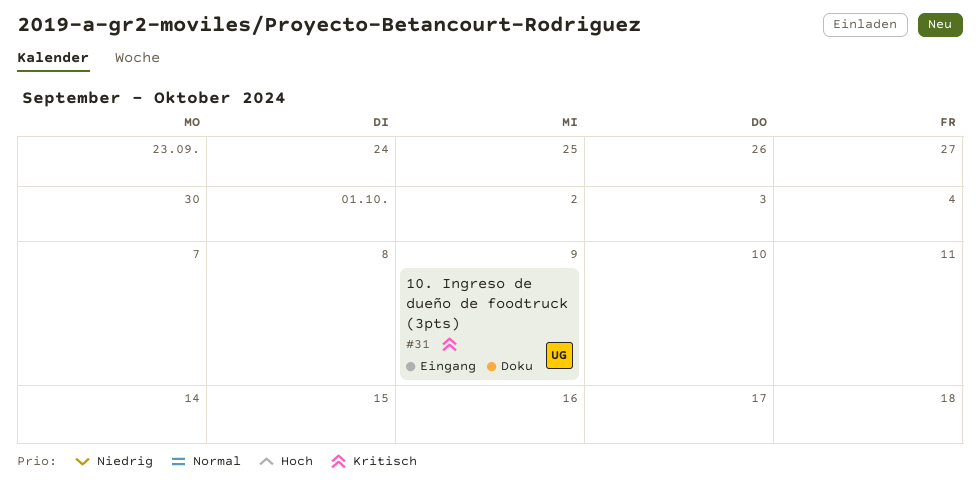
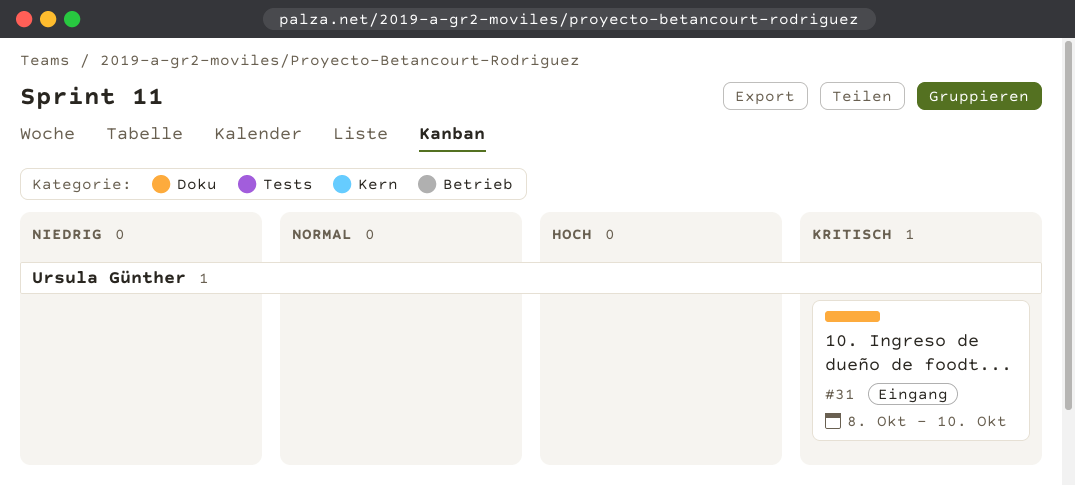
#31, due: Oct 9 -> Oct 10

